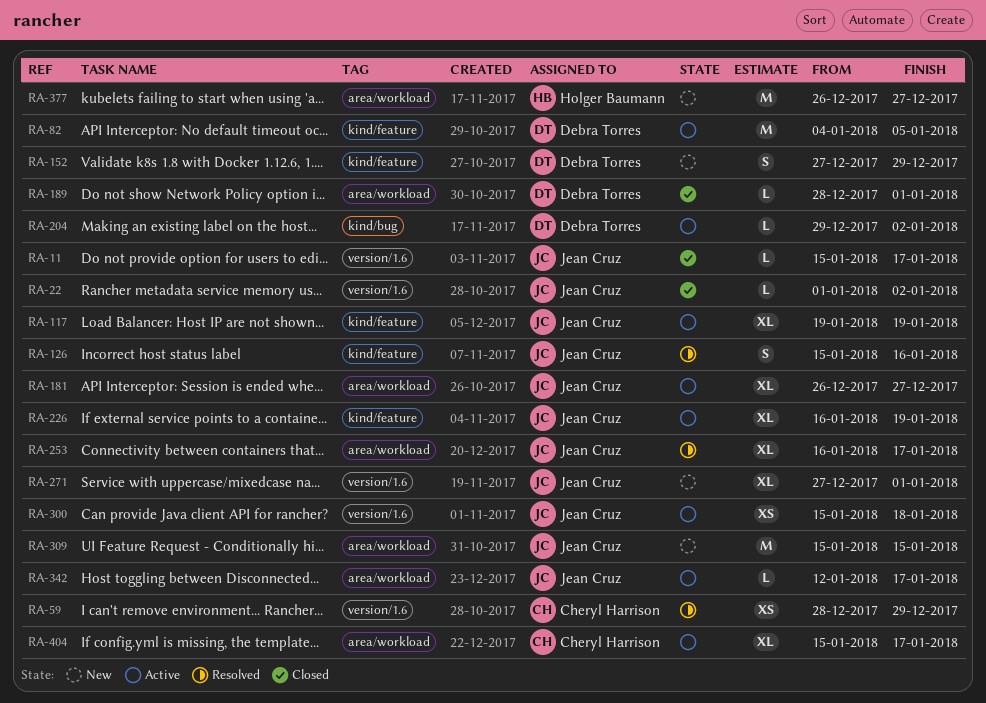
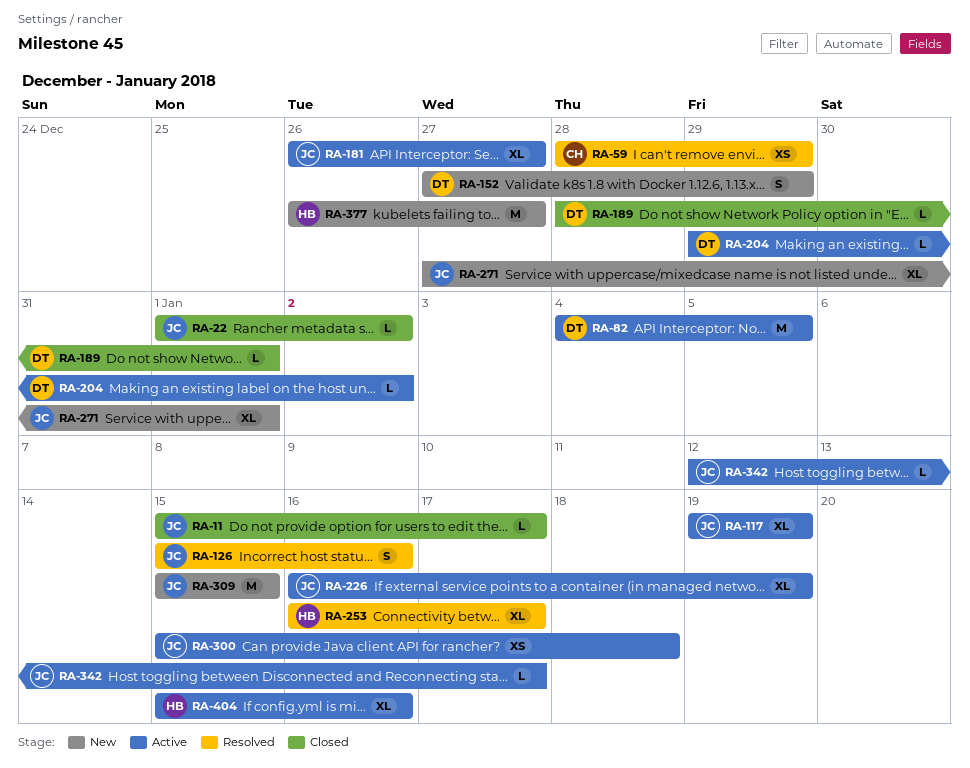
RA-253, owner: Jean Cruz -> Holger Baumann
RA-404, owner: Cheryl Harrison -> Holger Baumann
RA-404, due: Jan 17 -> Jan 16

